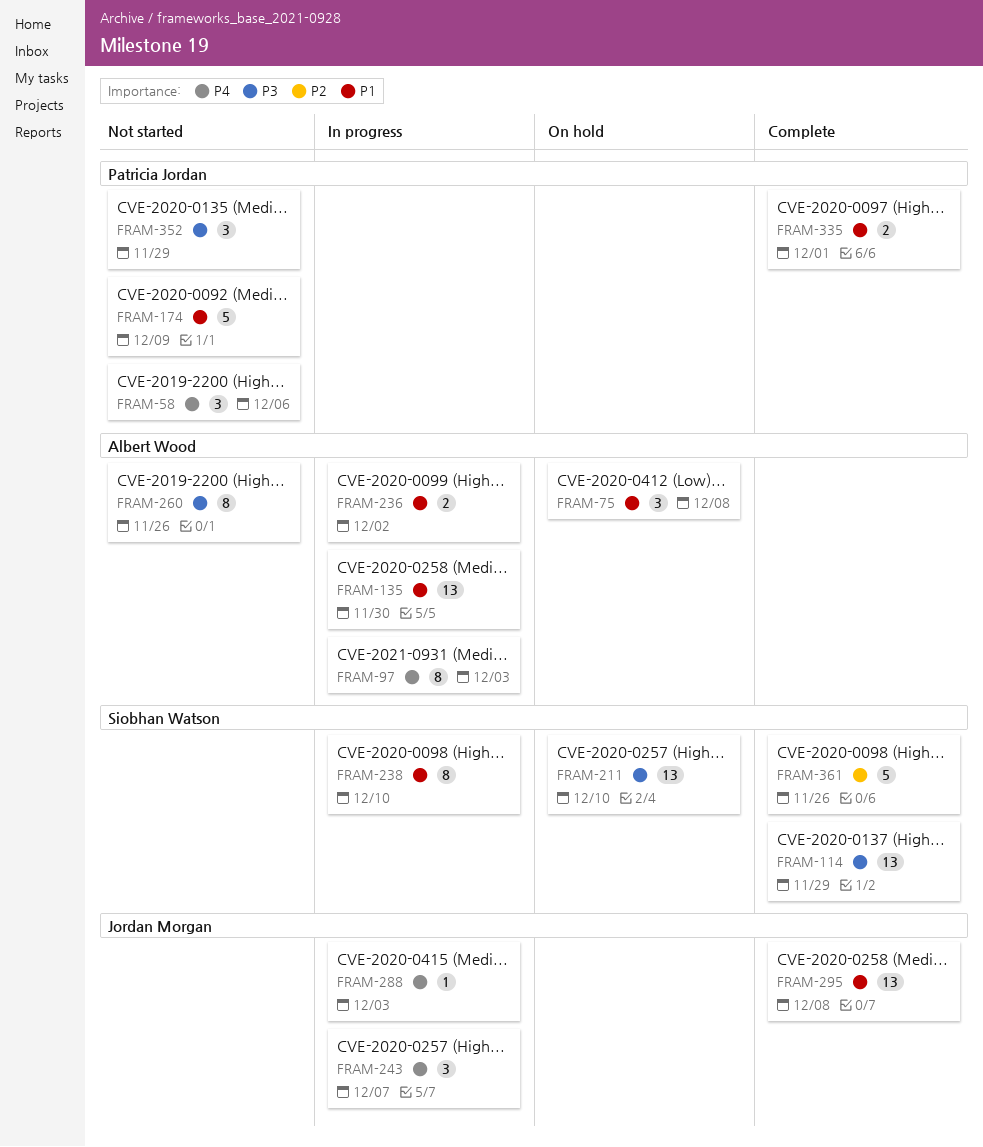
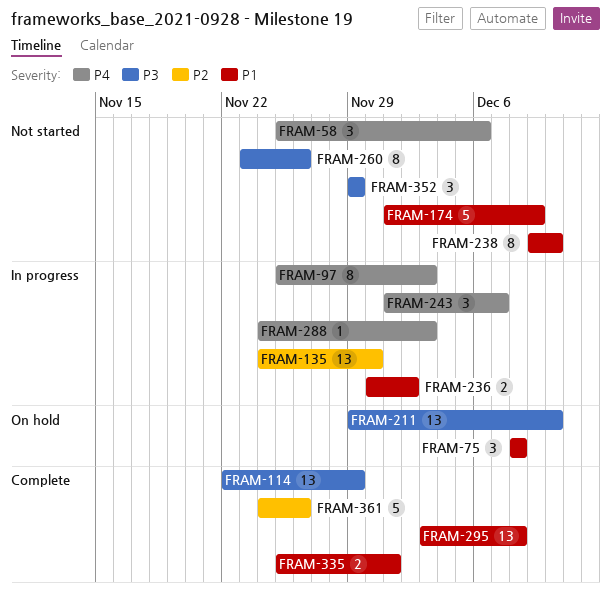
FRAM-135, priority: P1 -> P2
FRAM-238, status: In progress -> Not started

